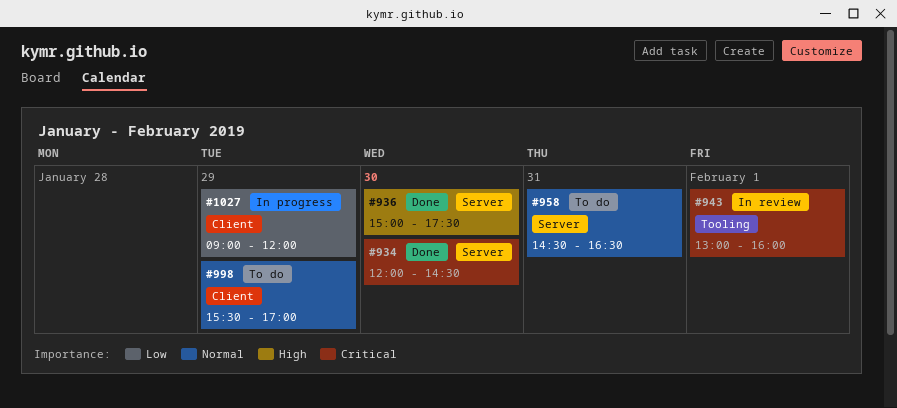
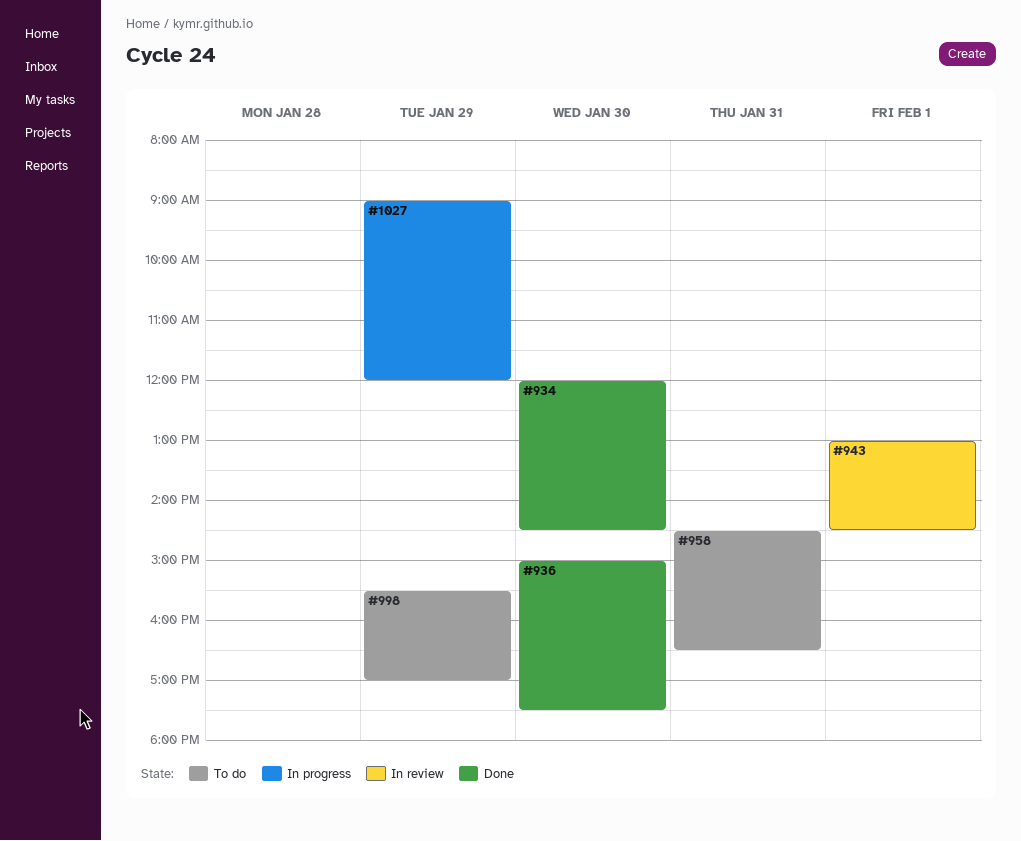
#943, ends: 16:00 -> 14:30

